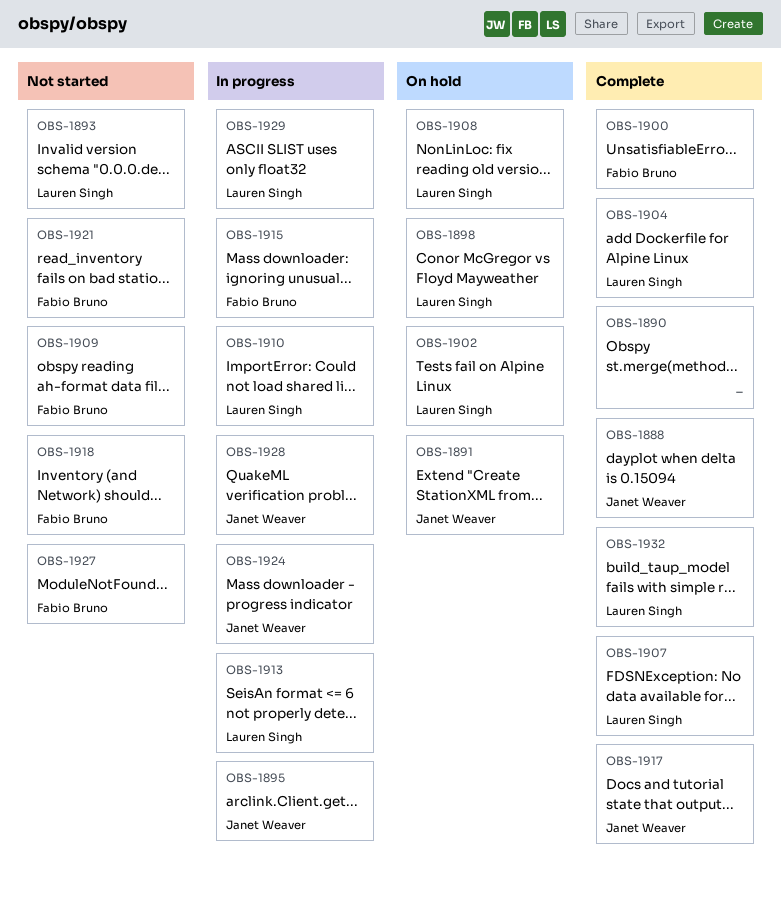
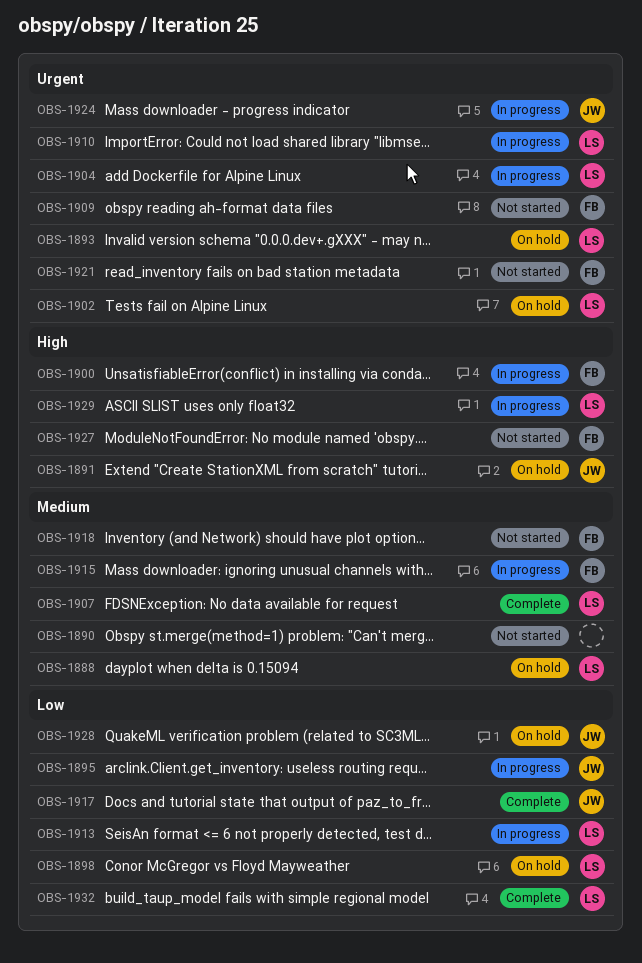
OBS-1888, status: Complete -> On hold
OBS-1888, owner: Janet Weaver -> Lauren Singh
OBS-1890, status: Complete -> Not started
OBS-1893, status: Not started -> On hold
OBS-1900, status: Complete -> In progress
OBS-1904, status: Complete -> In progress
OBS-1908: present -> none
OBS-1928, status: In progress -> On hold

